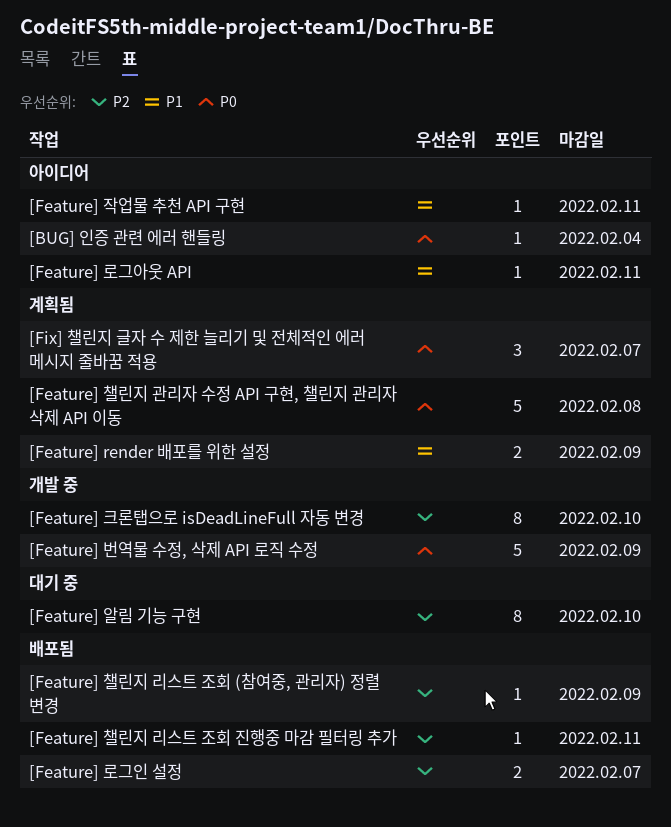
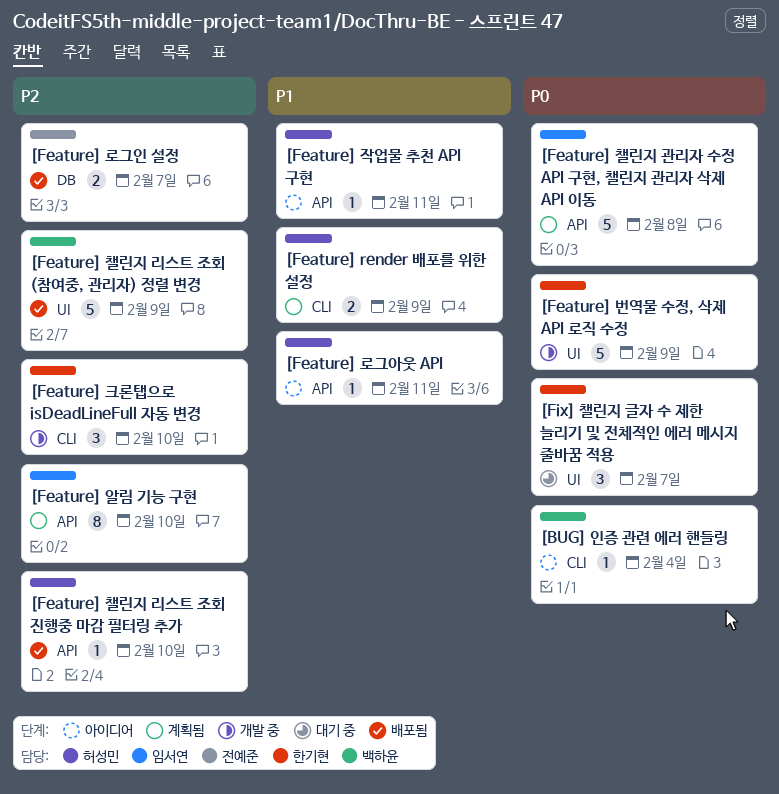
[Feature] 알림 기능 구현, status: 대기 중 -> 계획됨
[Feature] 챌린지 리스트 조회 (참여중, 관리자) 정렬 변경, estimate: 1 -> 5
[Feature] 챌린지 리스트 조회 진행중 마감 필터링 추가, due: Feb 11 -> Feb 10
[Feature] 크론탭으로 isDeadLineFull 자동 변경, estimate: 8 -> 3
[Fix] 챌린지 글자 수 제한 늘리기 및 전체적인 에러 메시지 줄바꿈 적용, status: 계획됨 -> 대기 중

